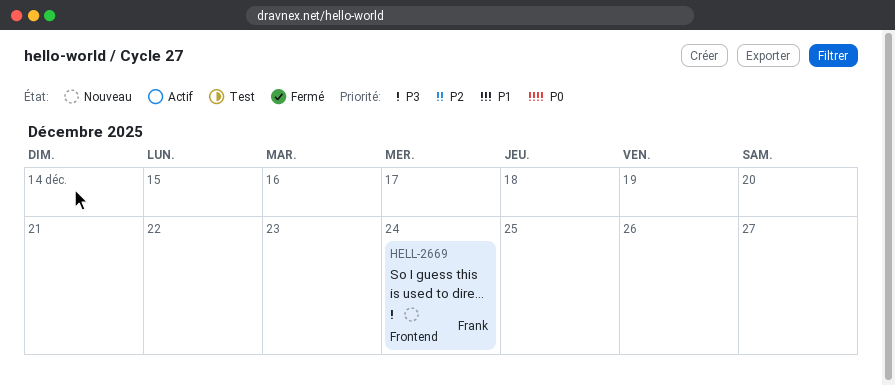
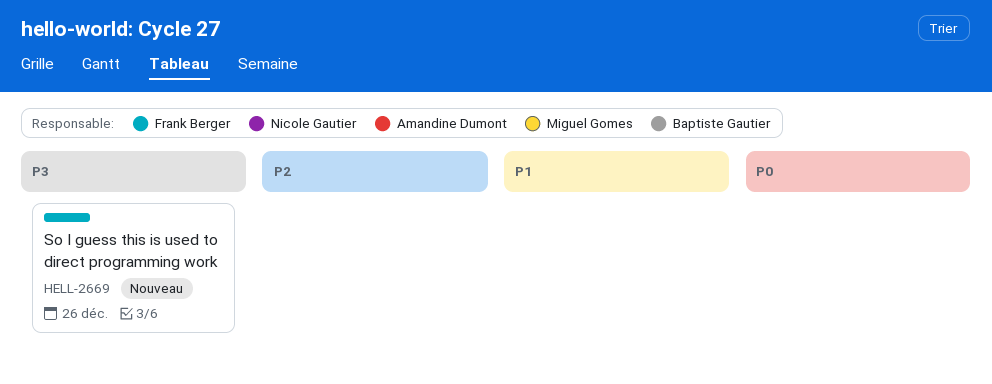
HELL-2669, due: Dec 24 -> Dec 26

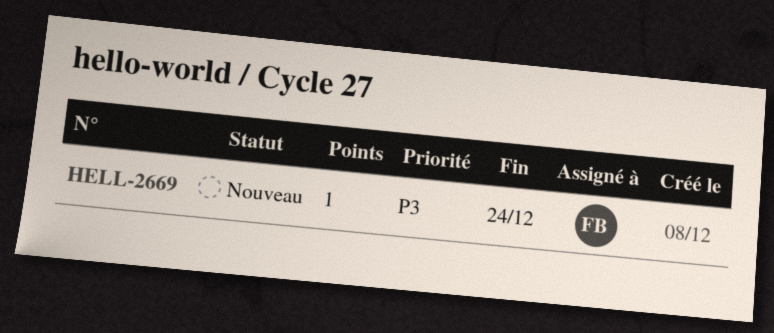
HELL-2669, due: Dec 26 -> Dec 24

